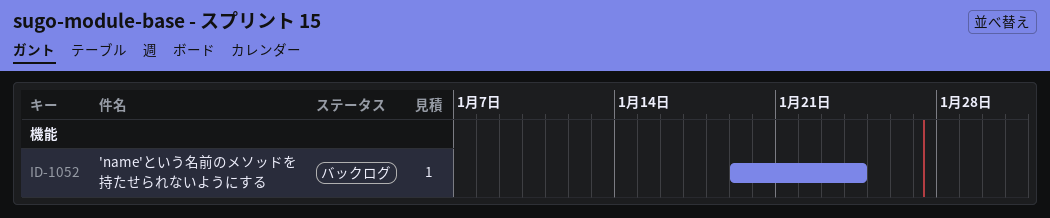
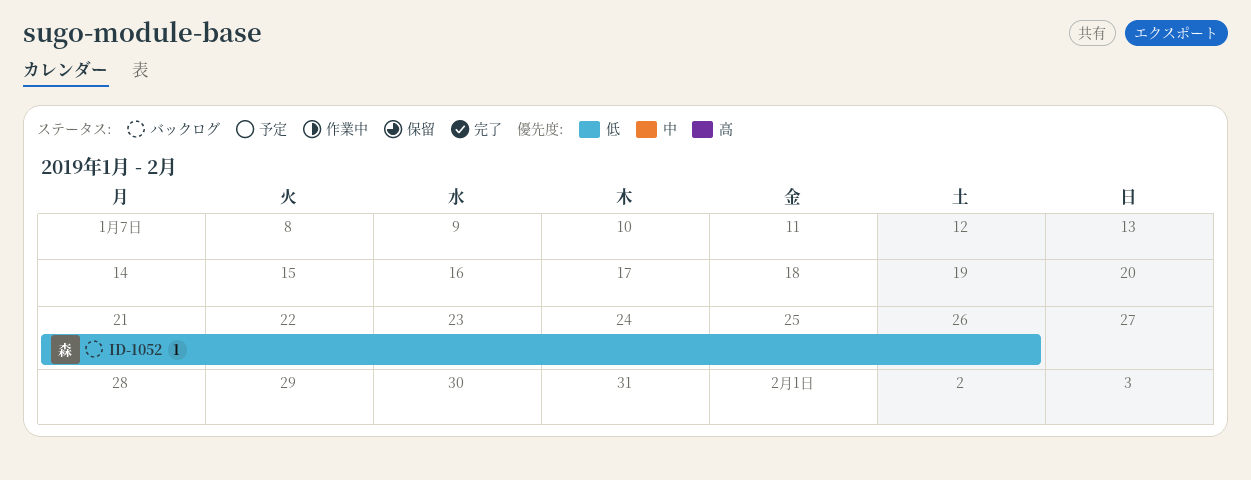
ID-1052, start: Jan 19 -> Jan 21
ID-1052, due: Jan 24 -> Jan 26

